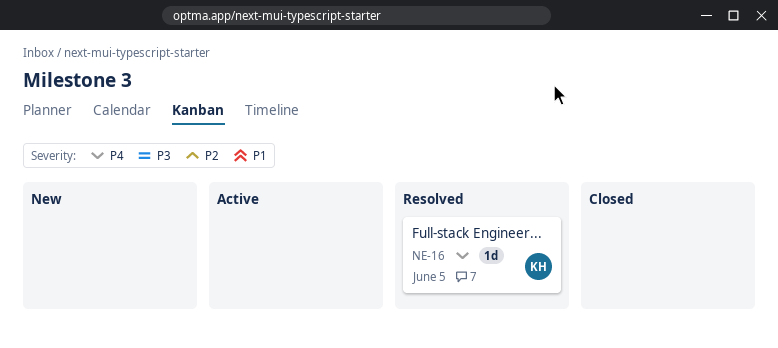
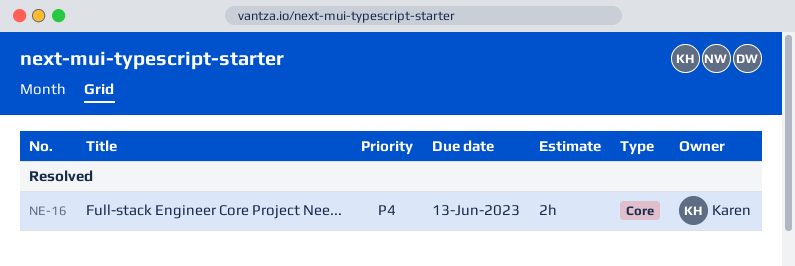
NE-16, estimate: 1d -> 2h
NE-16, due: Jun 5 -> Jun 13

